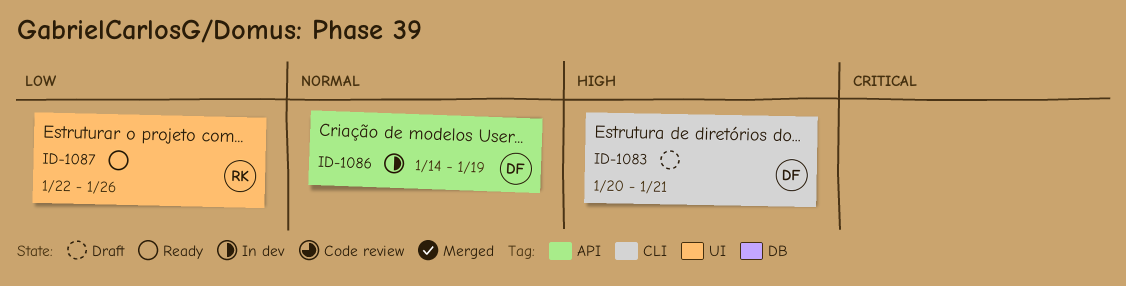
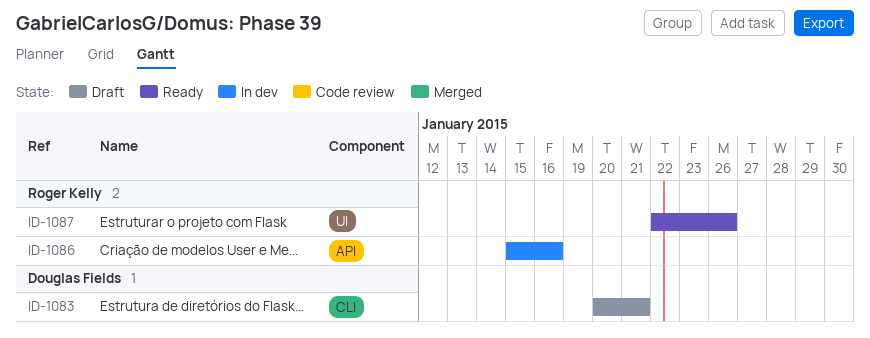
ID-1086, owner: Douglas Fields -> Roger Kelly
ID-1086, start: Jan 14 -> Jan 15
ID-1086, due: Jan 19 -> Jan 16

